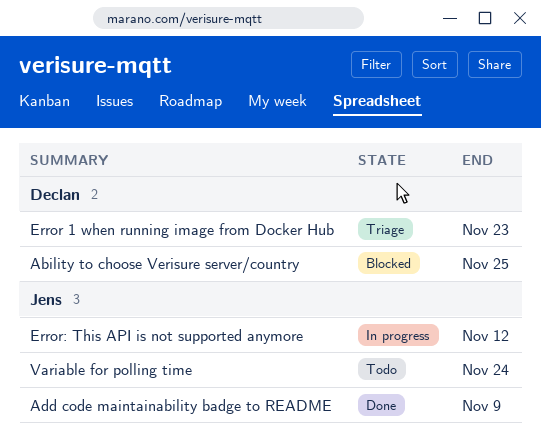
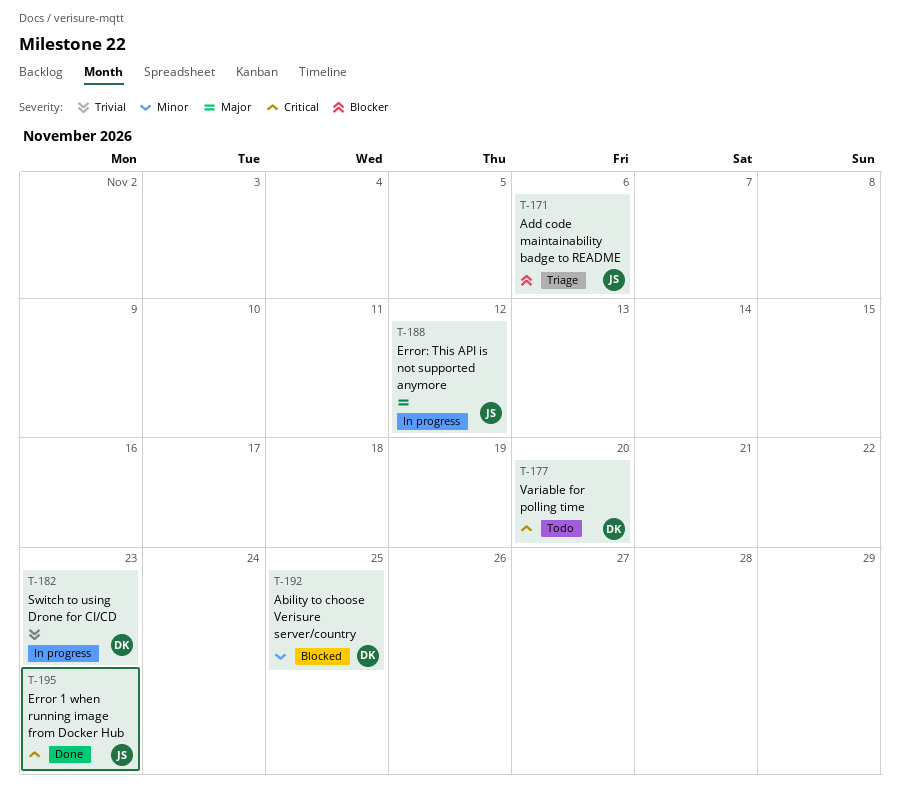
Add code maintainability badge to README, status: Done -> Triage
Add code maintainability badge to README, due: Nov 9 -> Nov 6
Error 1 when running image from Docker Hub, status: Triage -> Done
Error 1 when running image from Docker Hub, owner: Declan -> Jens
Switch to using Drone for CI/CD: none -> present
Variable for polling time, owner: Jens -> Declan
Variable for polling time, due: Nov 24 -> Nov 20

